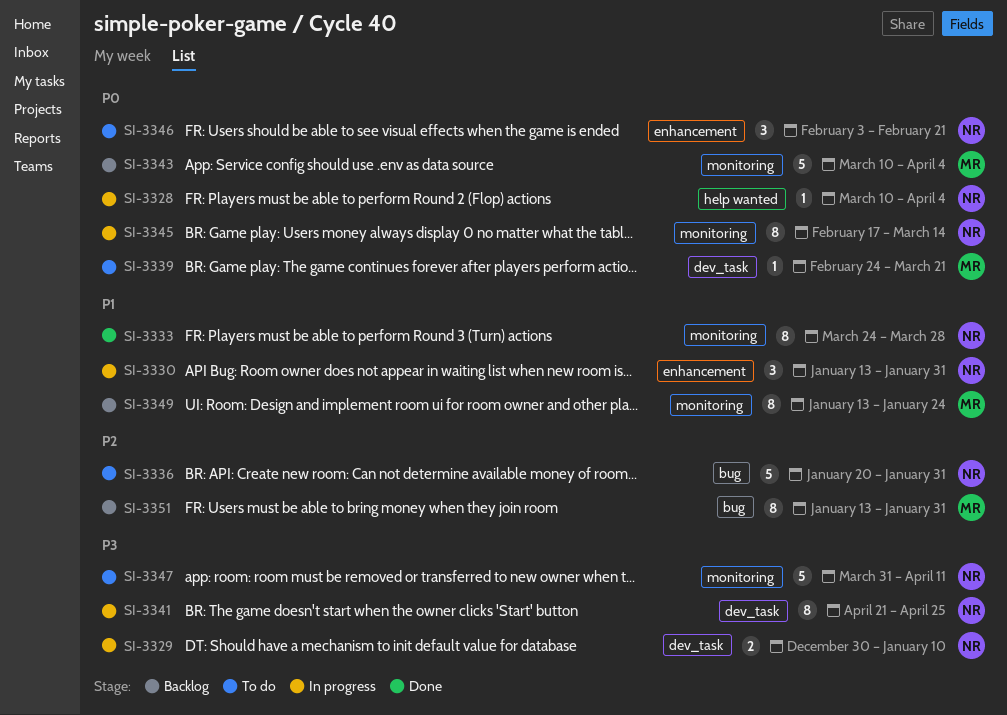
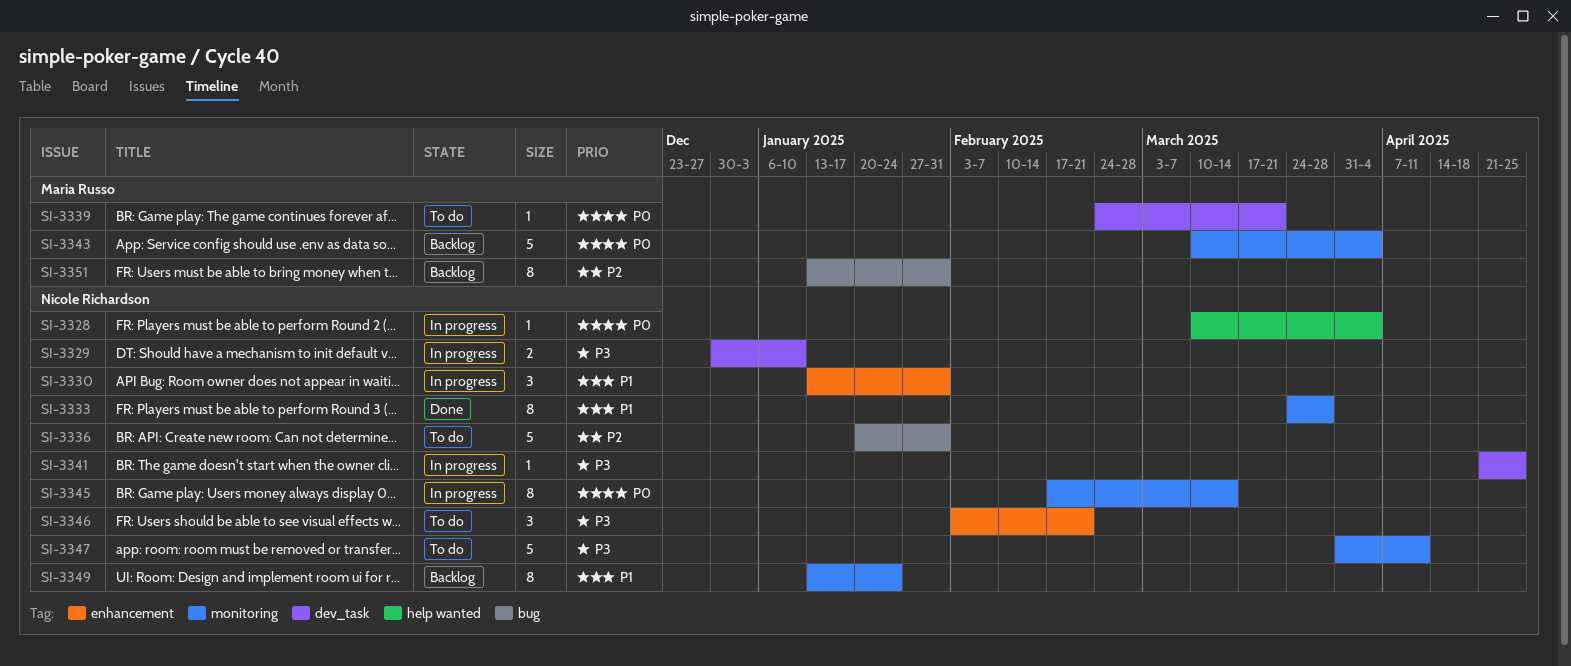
SI-3341, estimate: 8 -> 1
SI-3346, priority: P0 -> P3
SI-3349, owner: Maria Russo -> Nicole Richardson

